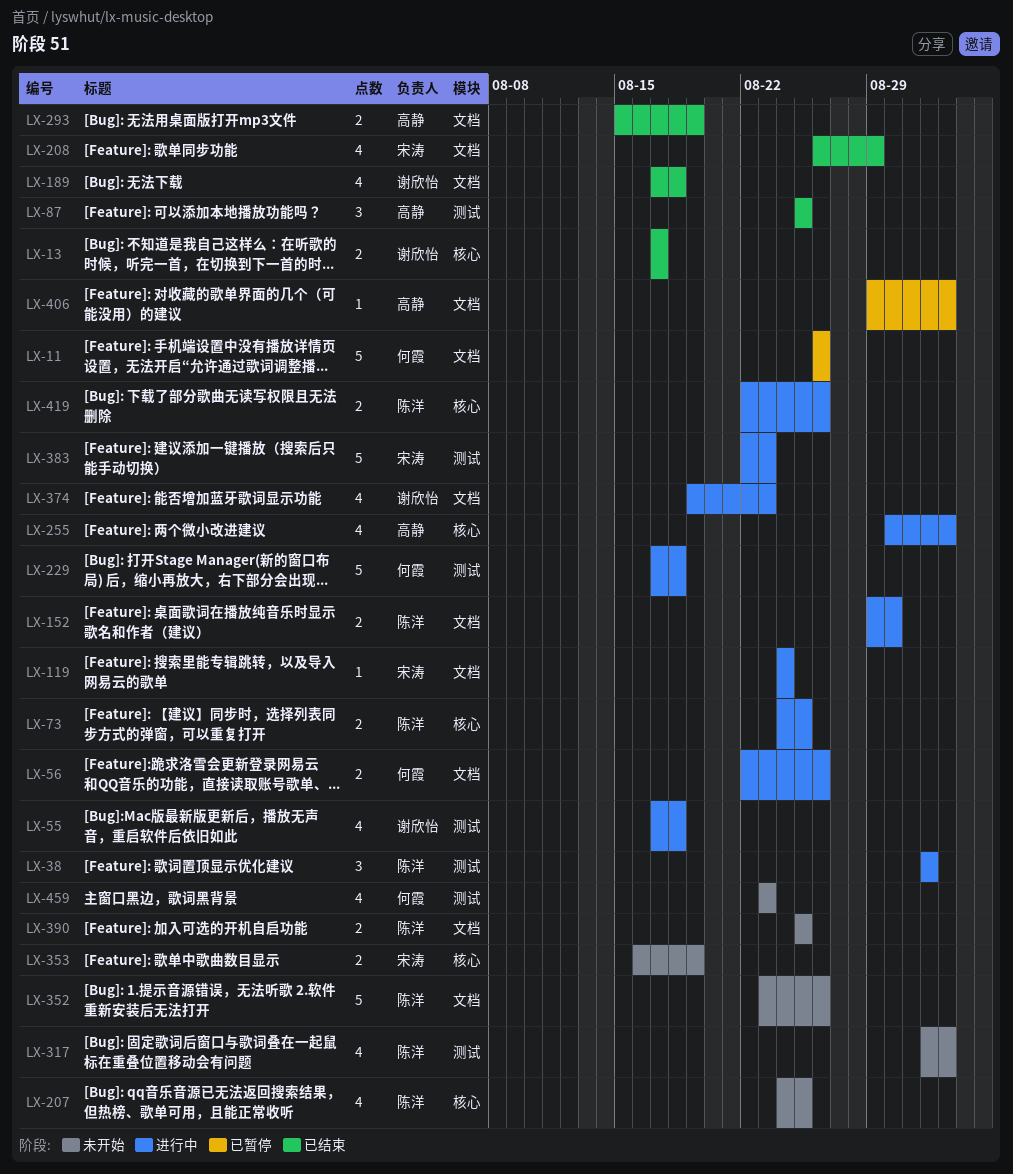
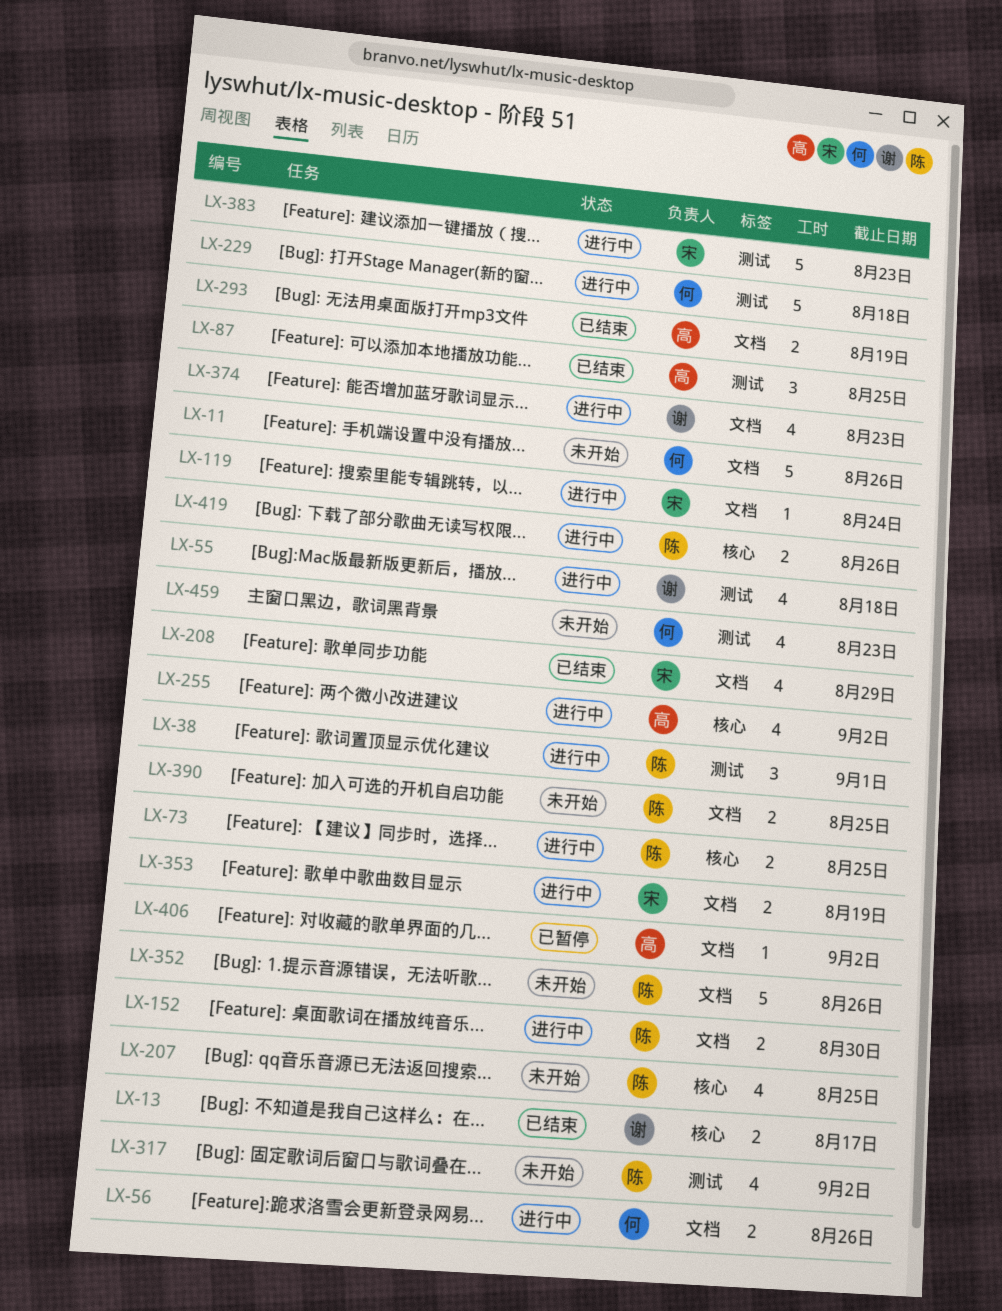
LX-11, status: 已暂停 -> 未开始
LX-189: present -> none
LX-353, status: 未开始 -> 进行中
LX-353, label: 核心 -> 文档

